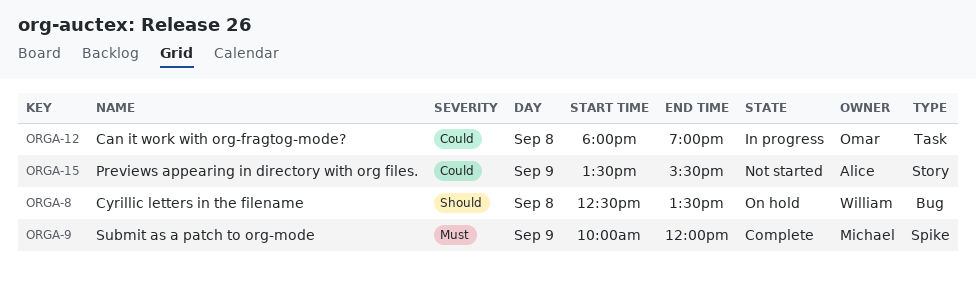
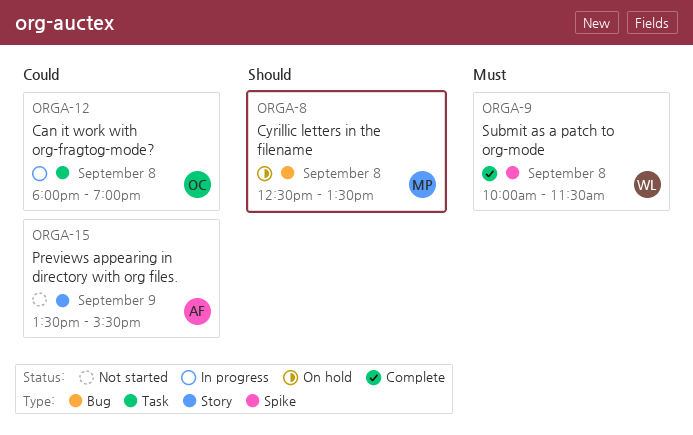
ORGA-8, owner: William -> Michael
ORGA-9, owner: Michael -> William
ORGA-9, day: Sep 9 -> Sep 8
ORGA-9, ends: 12:00 -> 11:30

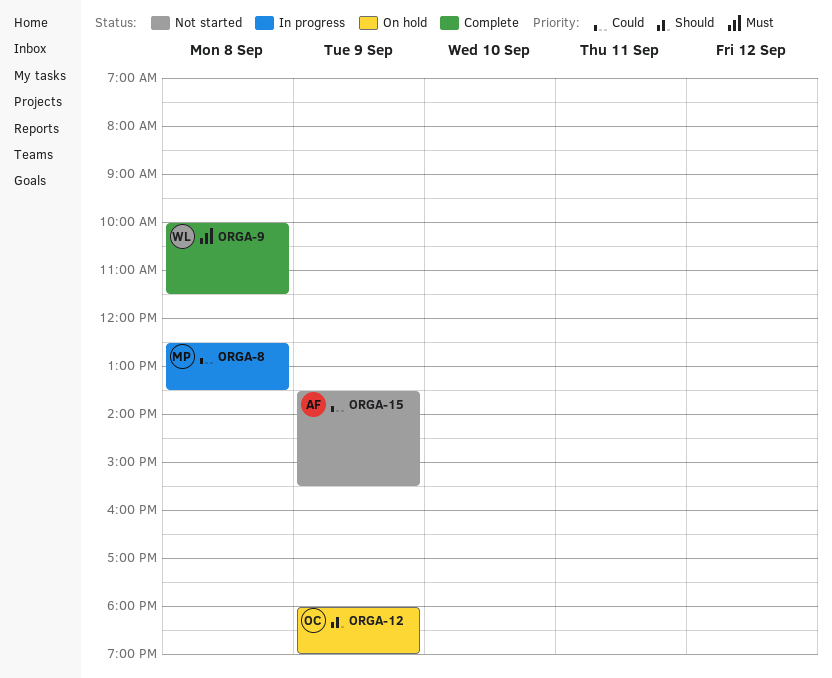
ORGA-8, status: On hold -> In progress
ORGA-8, priority: Should -> Could
ORGA-12, status: In progress -> On hold
ORGA-12, priority: Could -> Should
ORGA-12, day: Sep 8 -> Sep 9

